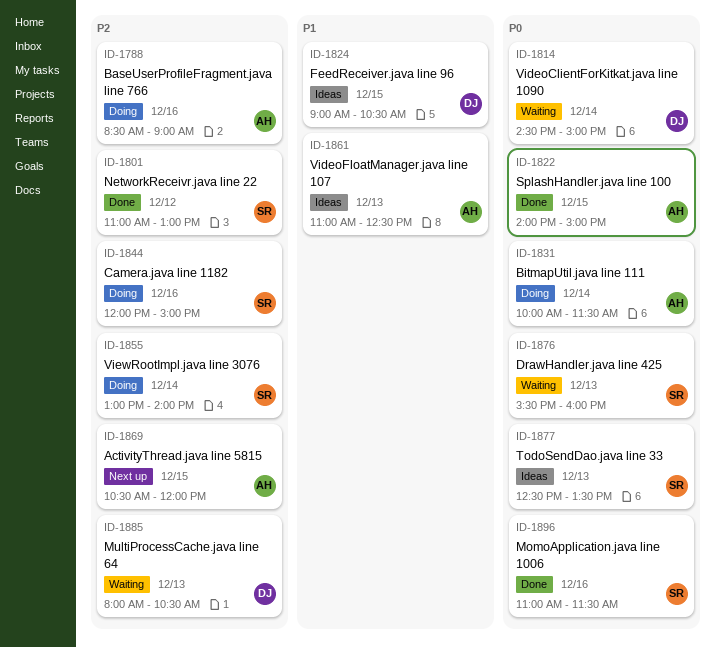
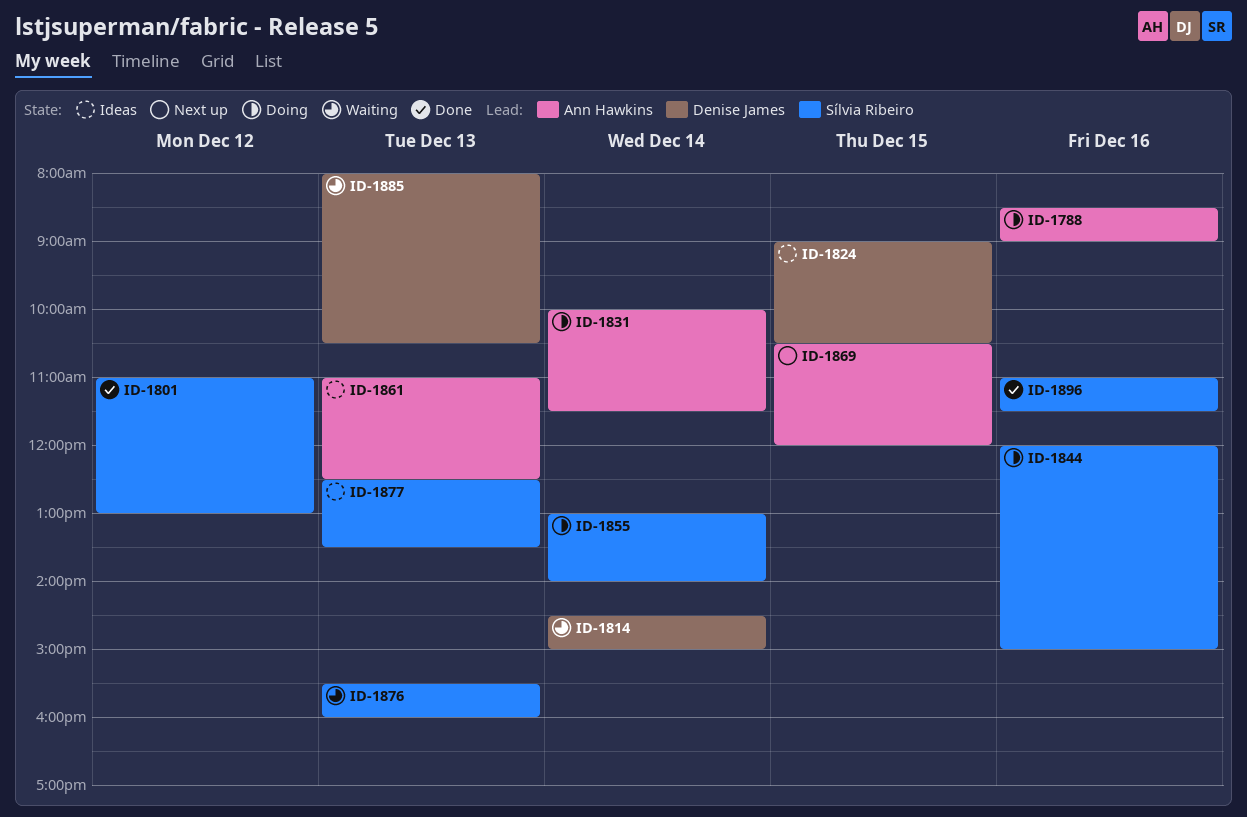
ID-1822: present -> none

